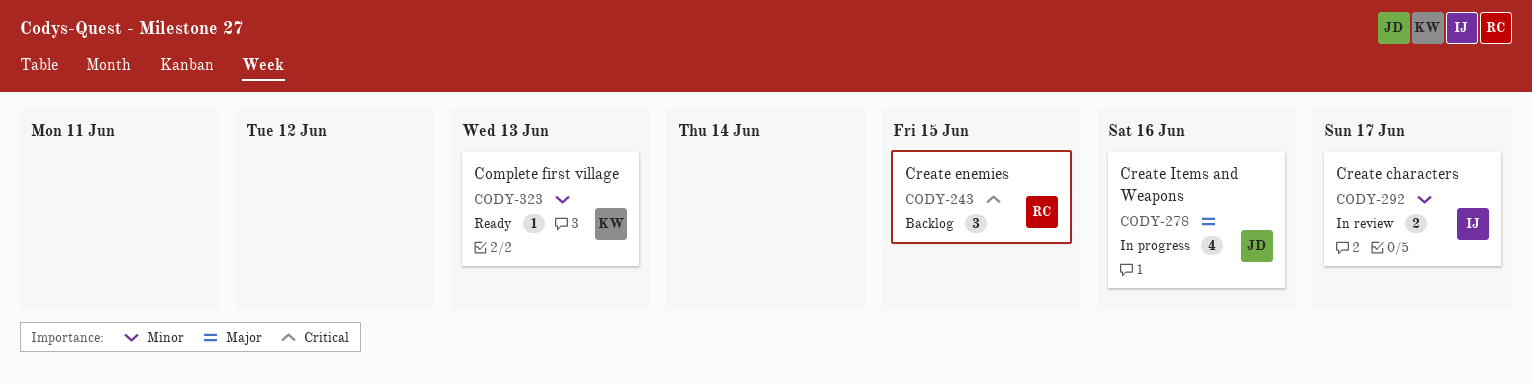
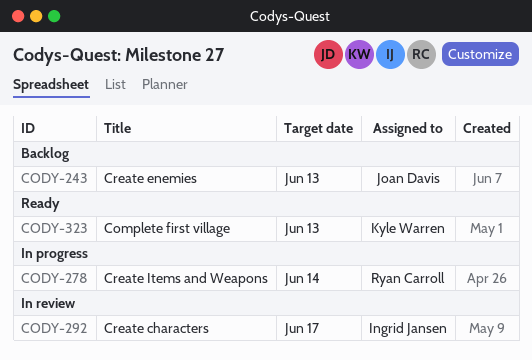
CODY-243, owner: Ryan Carroll -> Joan Davis
CODY-243, due: Jun 15 -> Jun 13
CODY-278, owner: Joan Davis -> Ryan Carroll
CODY-278, due: Jun 16 -> Jun 14

